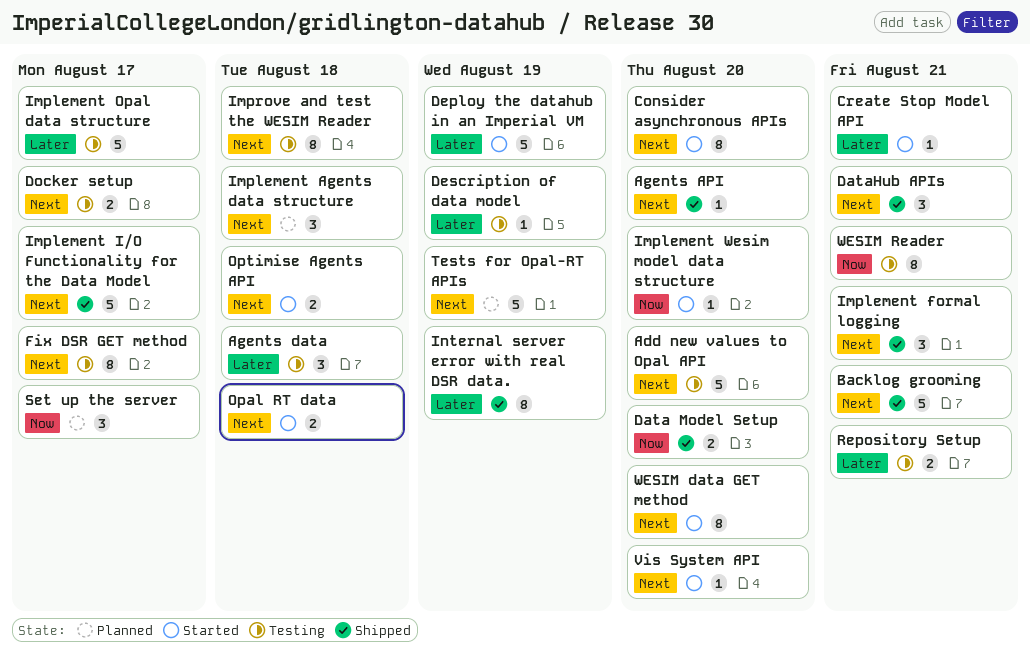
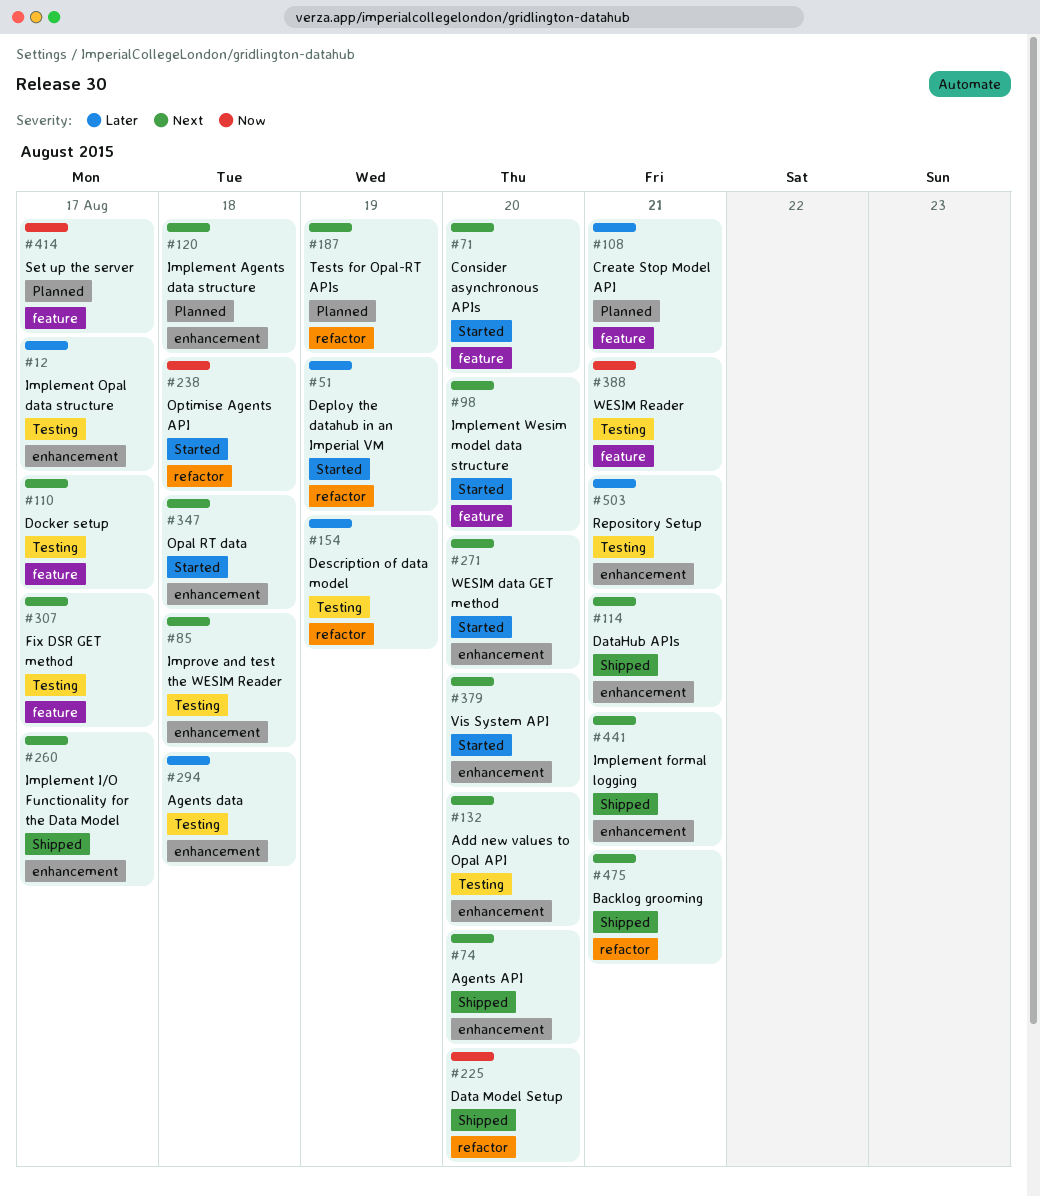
Create Stop Model API, status: Started -> Planned
Implement Wesim model data structure, priority: Now -> Next
Internal server error with real DSR data.: present -> none
Optimise Agents API, priority: Next -> Now

